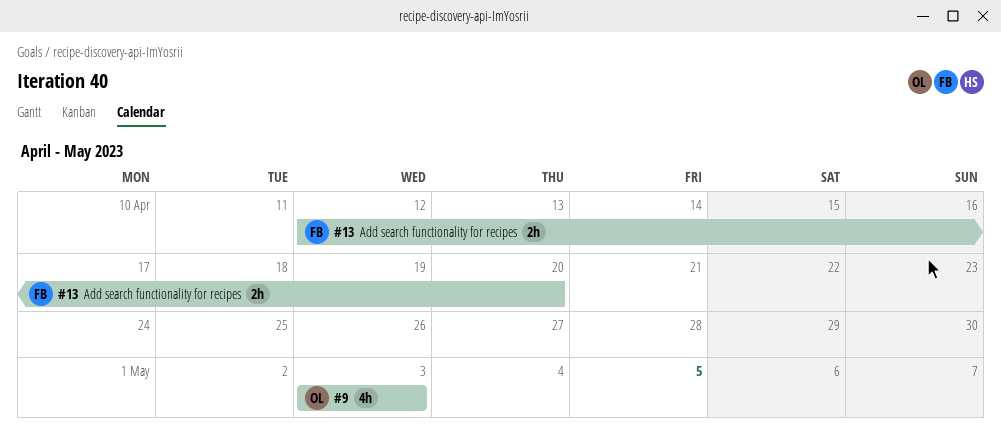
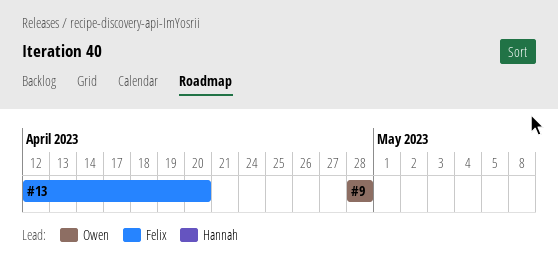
#9, start: May 3 -> Apr 28
#9, due: May 3 -> Apr 28

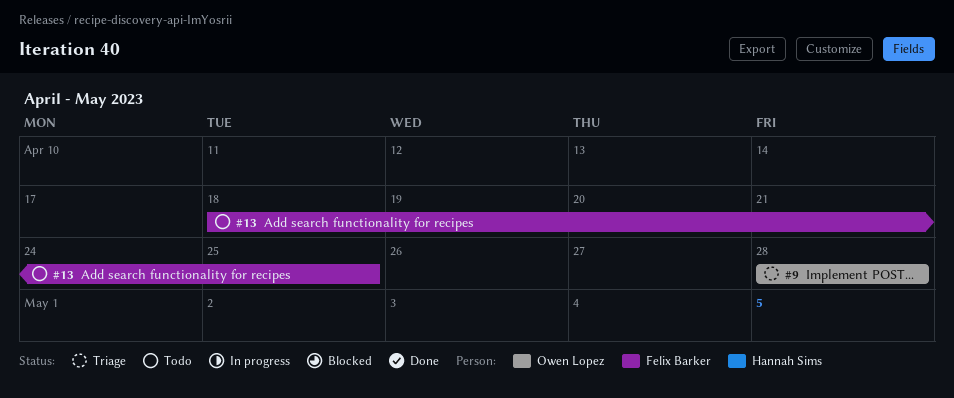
#13, start: Apr 12 -> Apr 18
#13, due: Apr 20 -> Apr 25

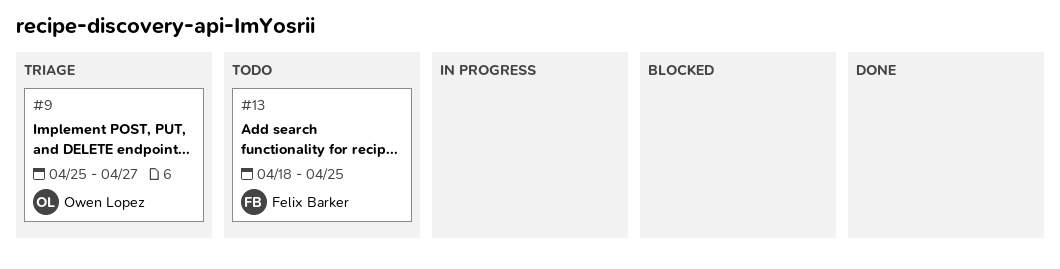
#9, start: Apr 28 -> Apr 25
#9, due: Apr 28 -> Apr 27

